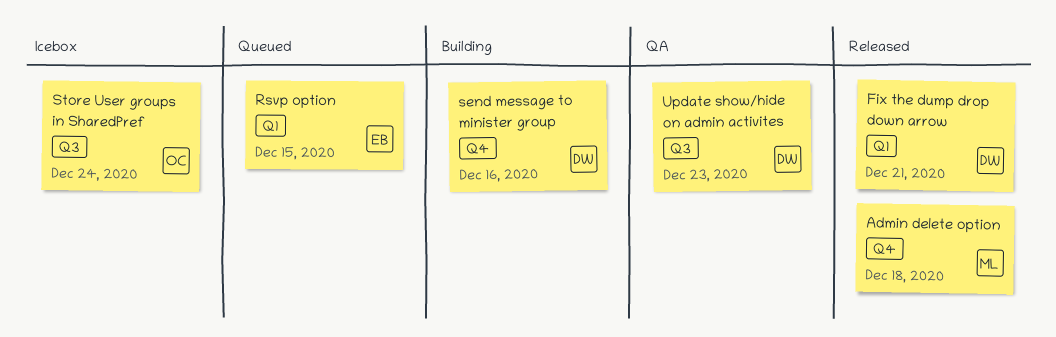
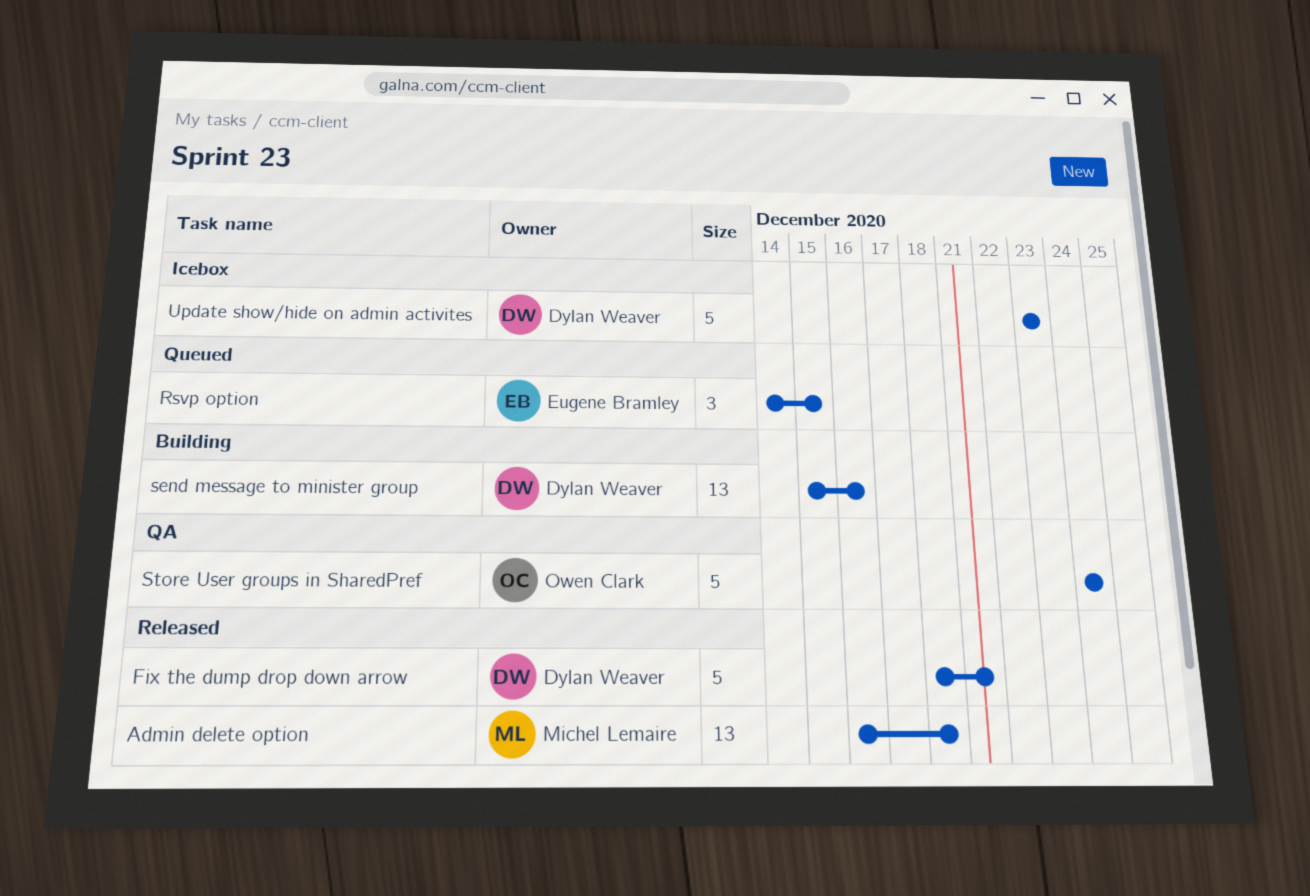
Store User groups in SharedPref, status: Icebox -> QA
Update show/hide on admin activites, status: QA -> Icebox

